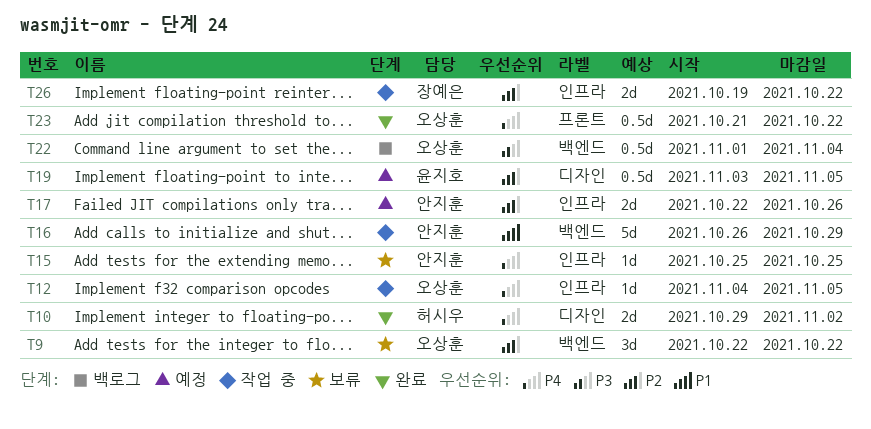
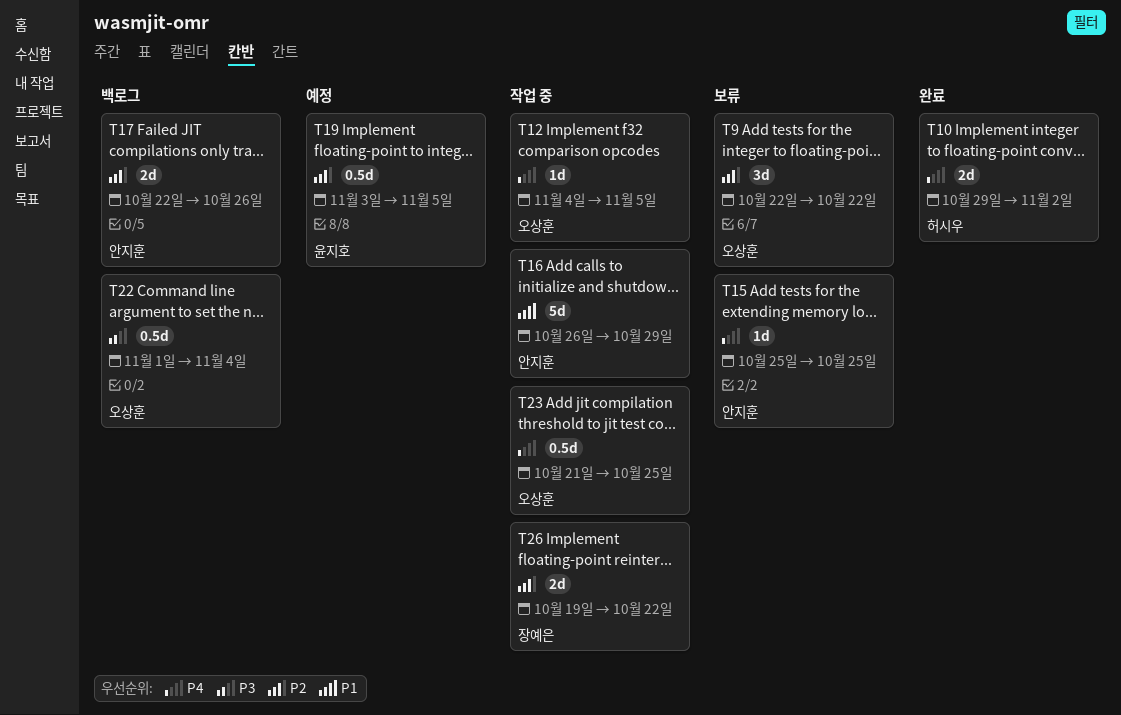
T17, status: 예정 -> 백로그
T23, status: 완료 -> 작업 중
T23, due: Oct 22 -> Oct 25

